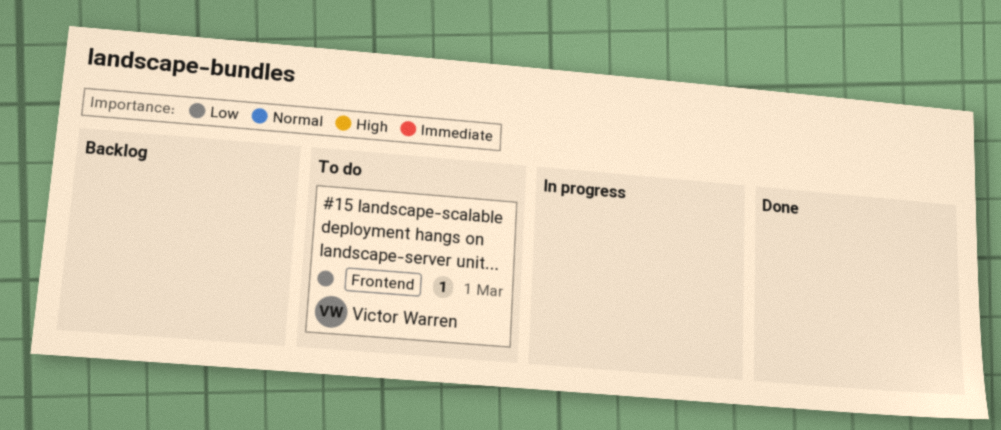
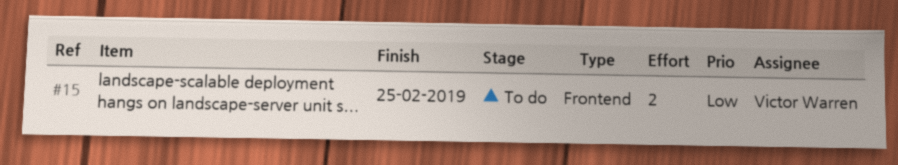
#15, estimate: 1 -> 2
#15, due: Mar 1 -> Feb 25

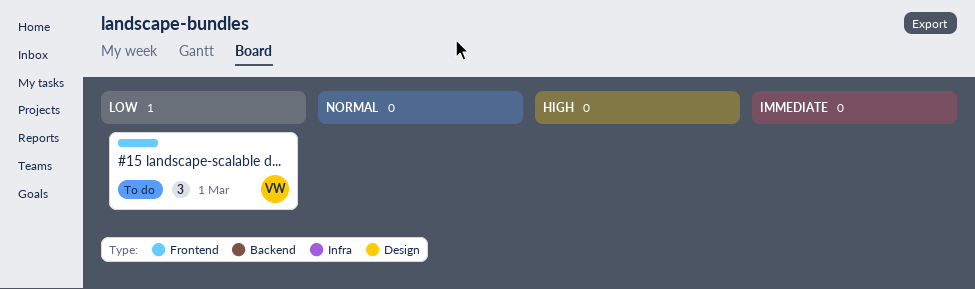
#15, estimate: 2 -> 3
#15, due: Feb 25 -> Mar 1

